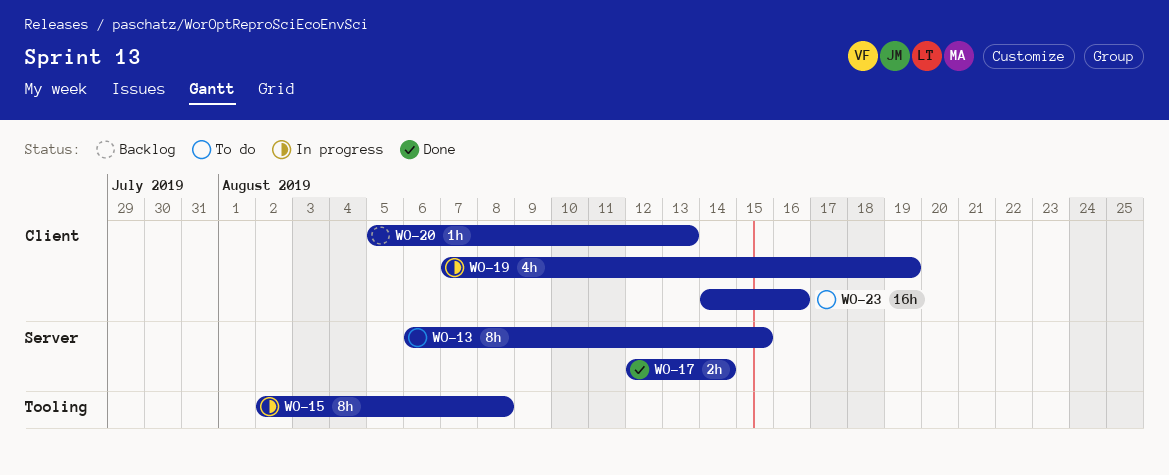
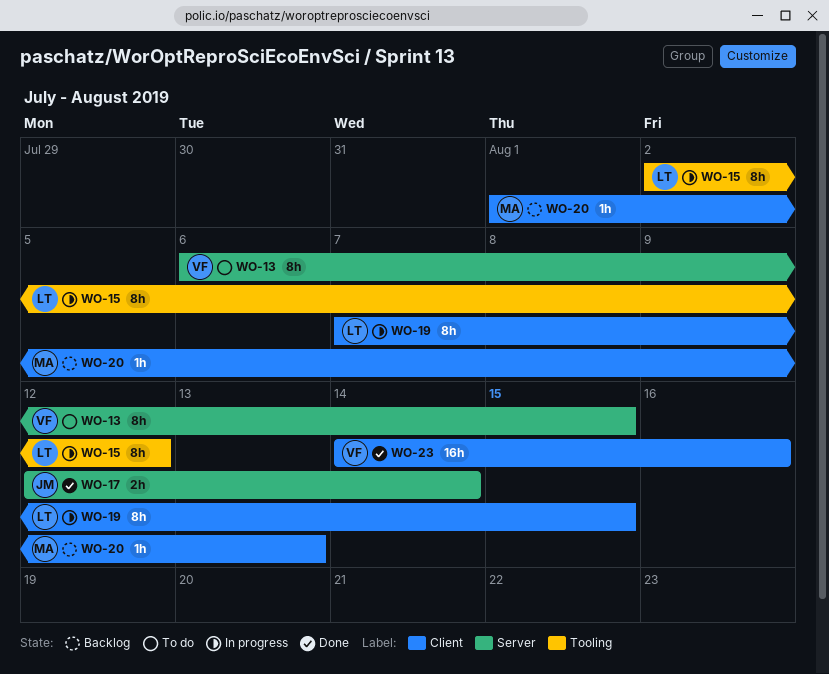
WO-15, due: Aug 8 -> Aug 12
WO-19, estimate: 4h -> 8h
WO-19, due: Aug 19 -> Aug 15
WO-20, start: Aug 5 -> Aug 1
WO-23, status: To do -> Done

